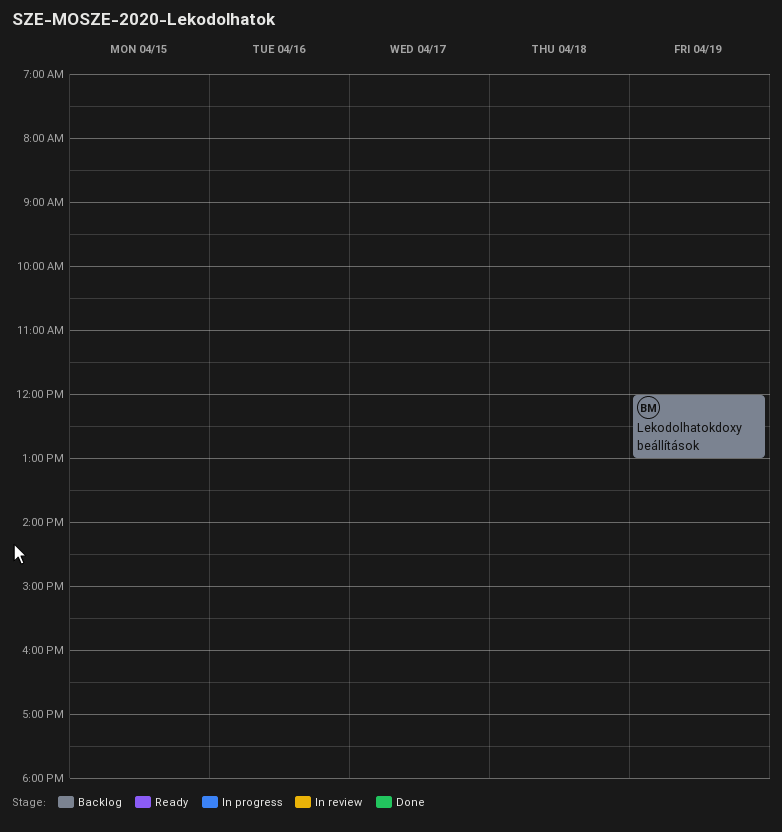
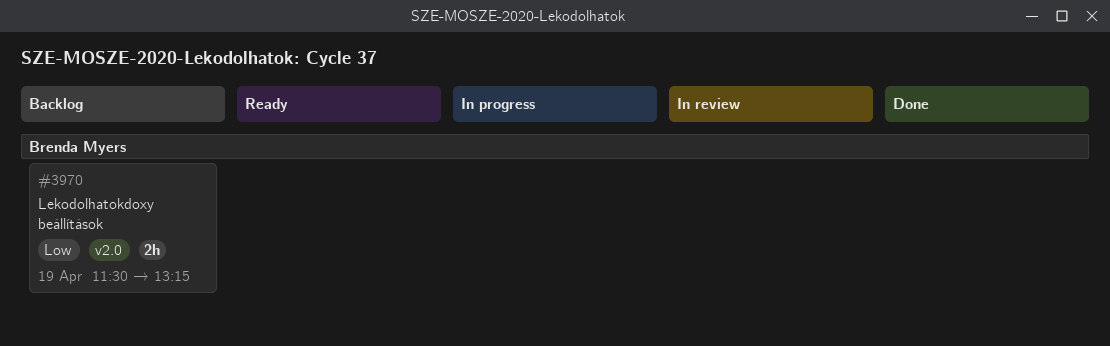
Lekodolhatokdoxy beállítások, begins: 12:00 -> 11:30
Lekodolhatokdoxy beállítások, ends: 13:00 -> 13:15

